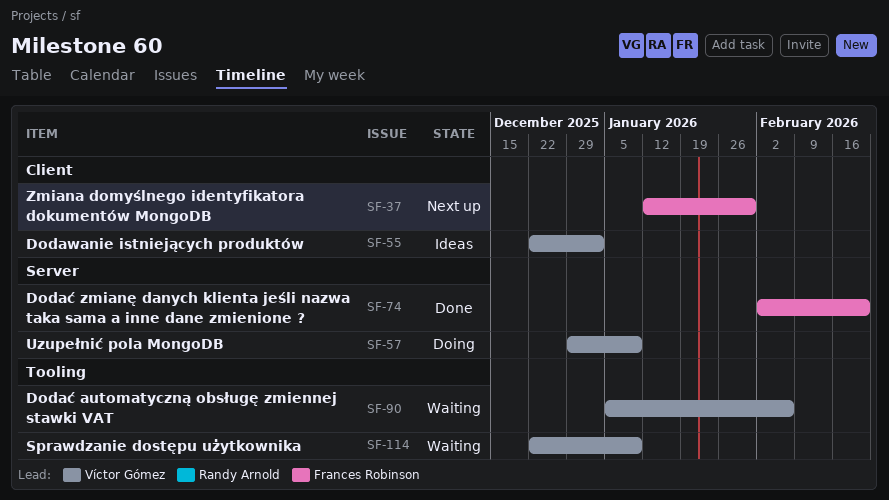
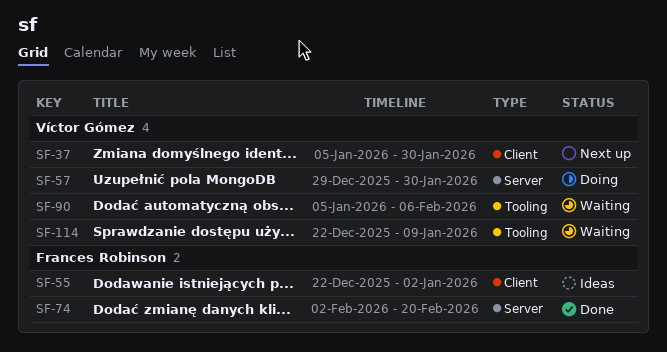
SF-37, owner: Frances Robinson -> Víctor Gómez
SF-37, start: Jan 12 -> Jan 5
SF-55, owner: Víctor Gómez -> Frances Robinson
SF-57, due: Jan 9 -> Jan 30

